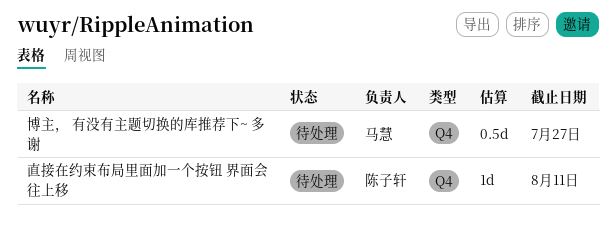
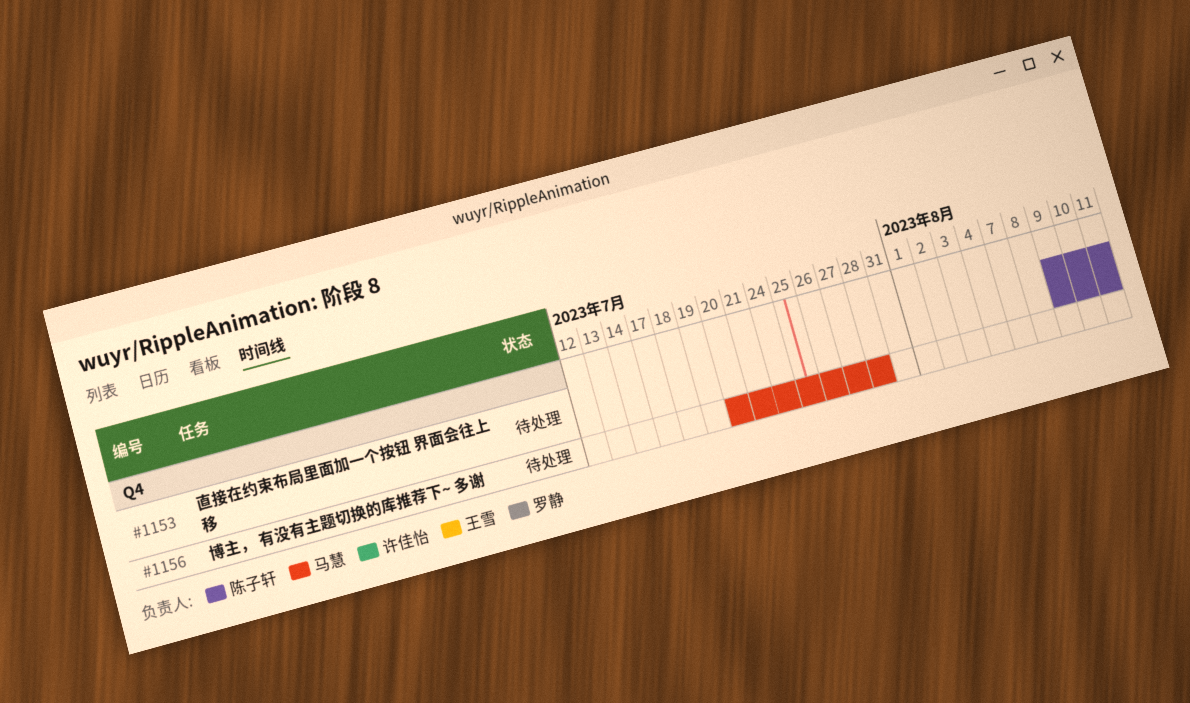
博主， 有没有主题切换的库推荐下~ 多谢, due: Jul 27 -> Jul 28

